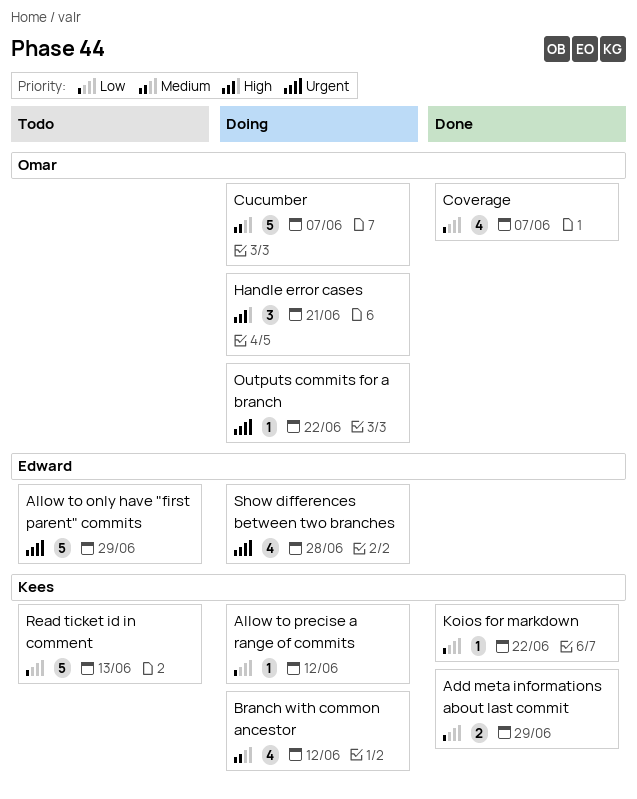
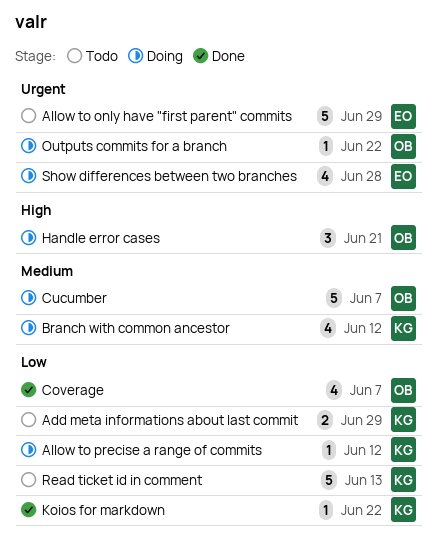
Add meta informations about last commit, status: Done -> Todo

